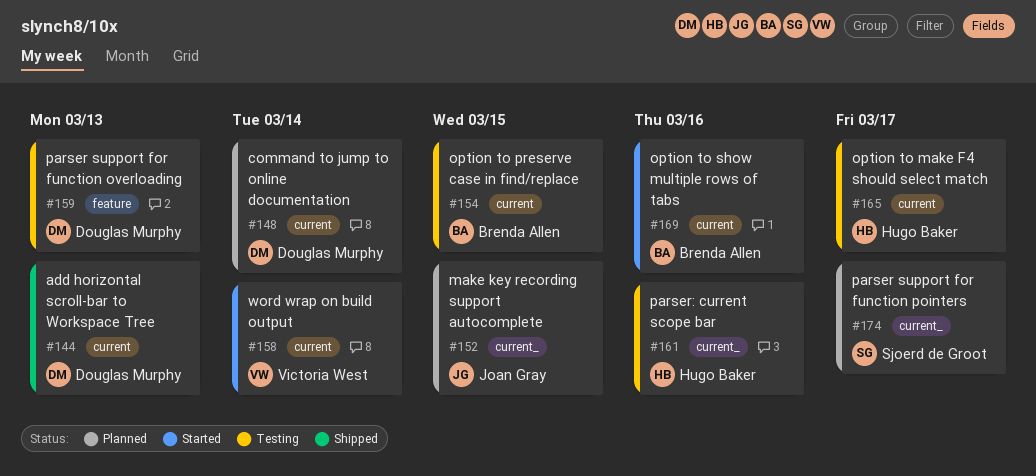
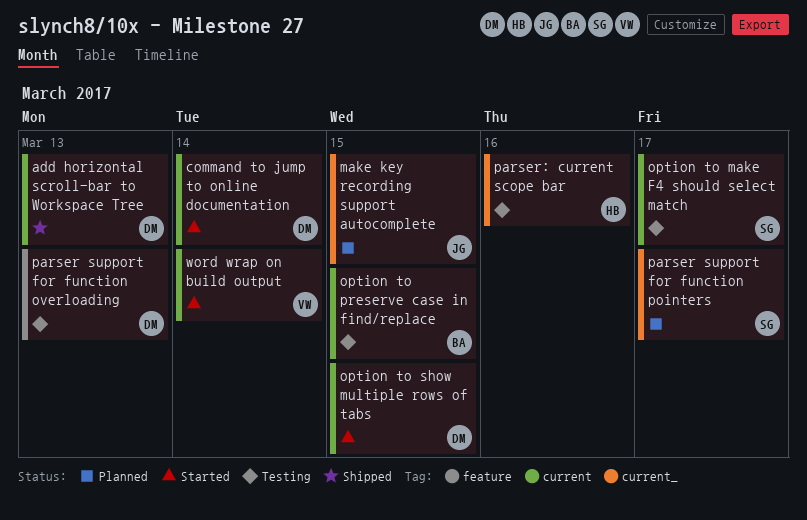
command to jump to online documentation, status: Planned -> Started
option to make F4 should select match, owner: Hugo Baker -> Sjoerd de Groot
option to show multiple rows of tabs, owner: Brenda Allen -> Douglas Murphy
option to show multiple rows of tabs, due: Mar 16 -> Mar 15

